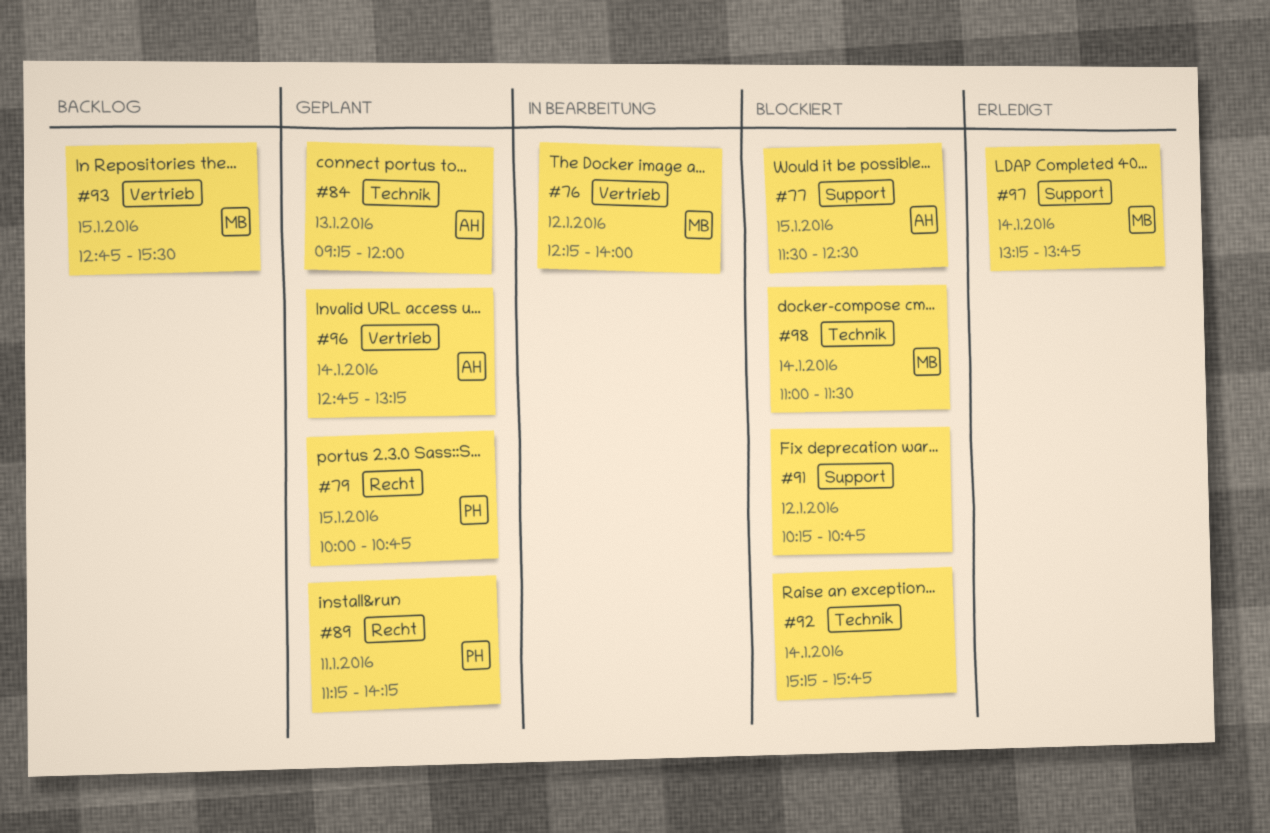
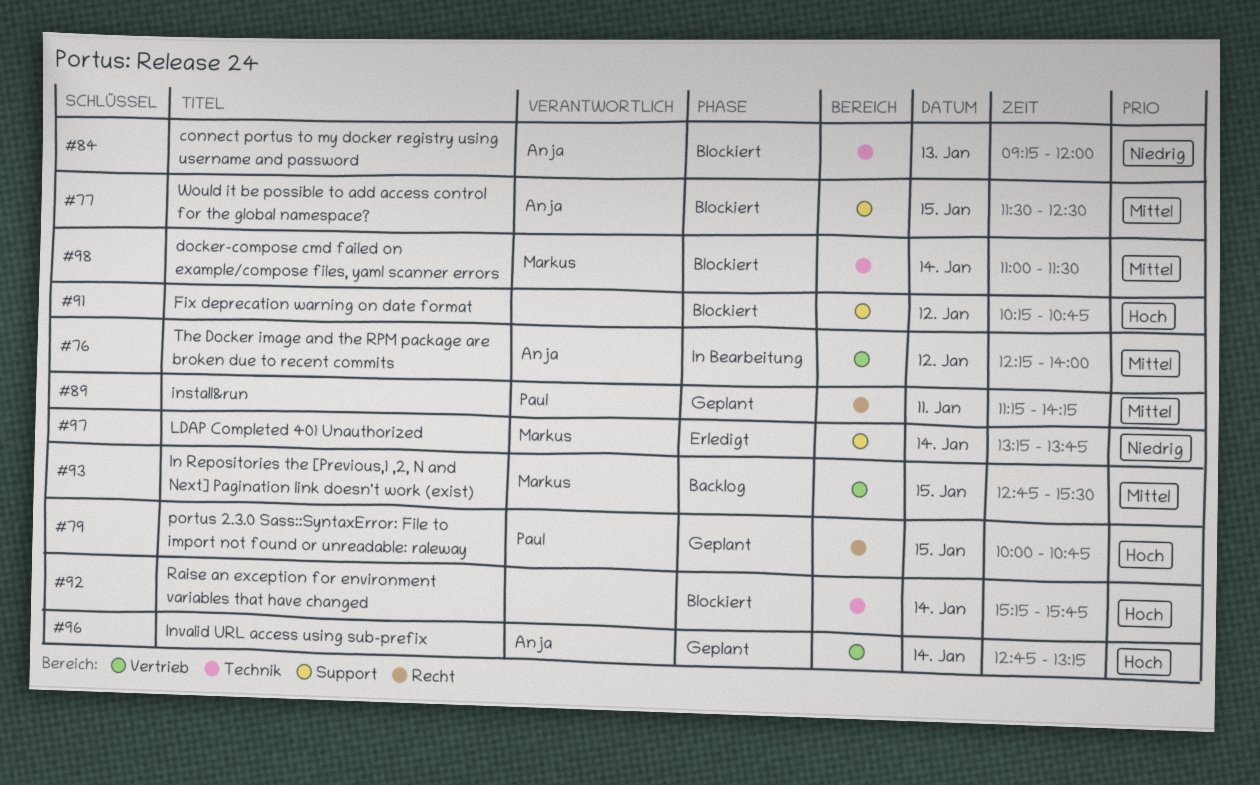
#76, owner: Markus -> Anja
#84, status: Geplant -> Blockiert

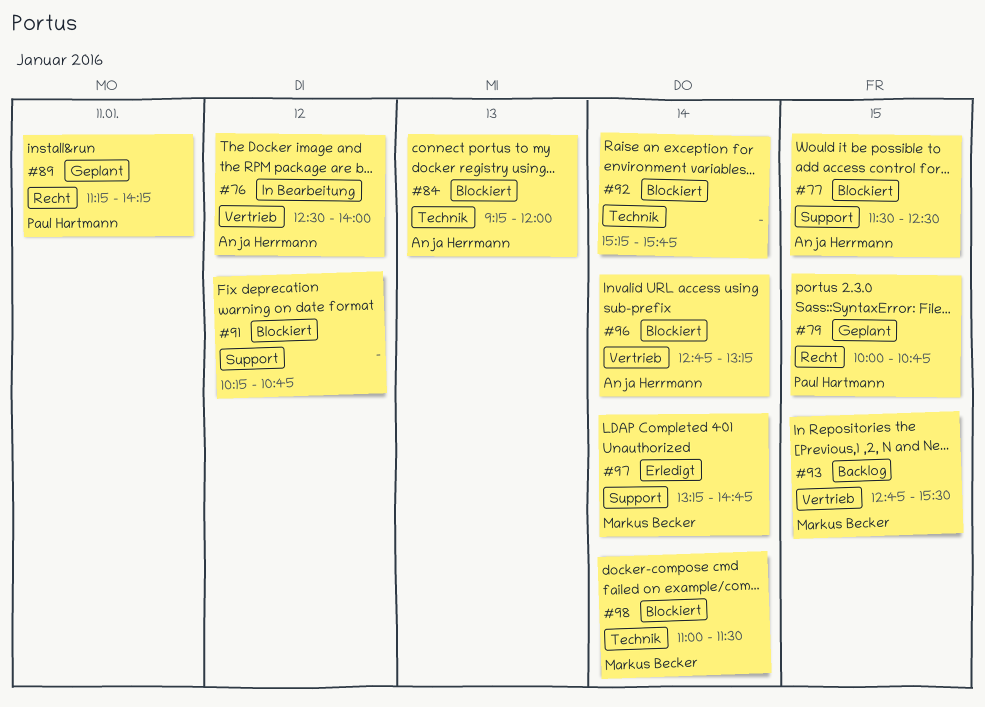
#76, begins: 12:15 -> 12:30
#96, status: Geplant -> Blockiert
#97, ends: 13:45 -> 14:45

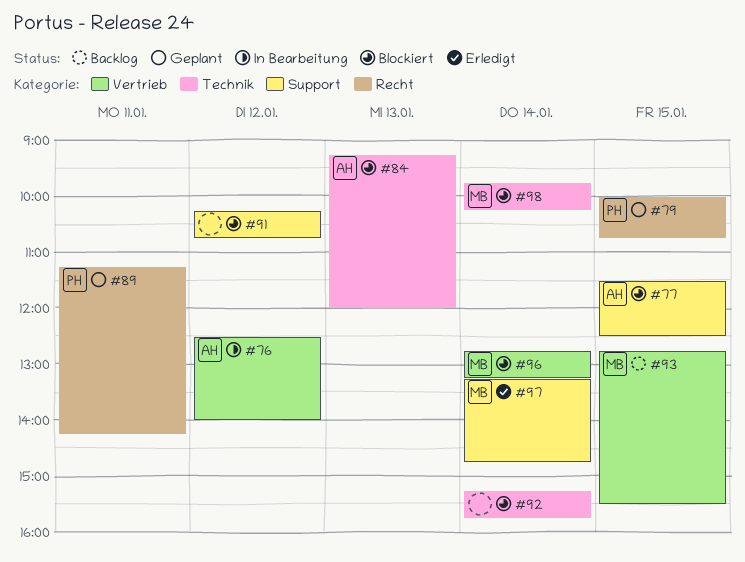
#96, owner: Anja Herrmann -> Markus Becker
#98, begins: 11:00 -> 09:45
#98, ends: 11:30 -> 10:15

